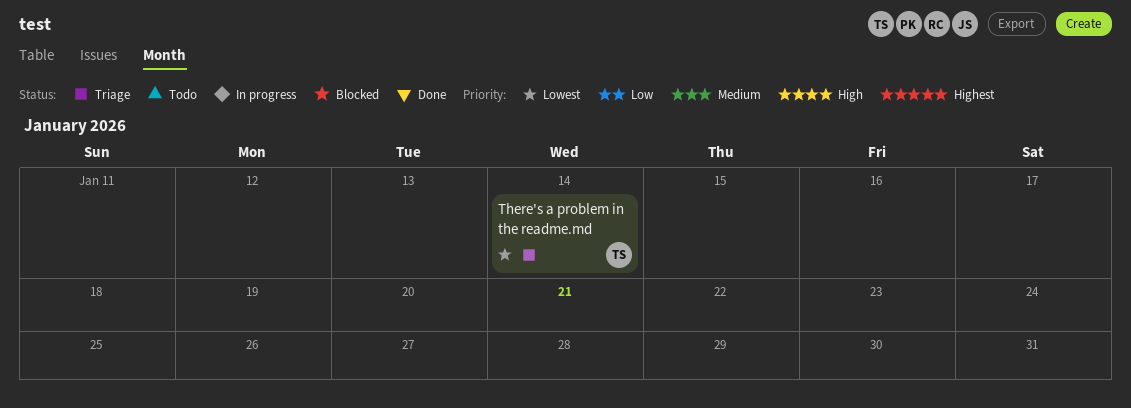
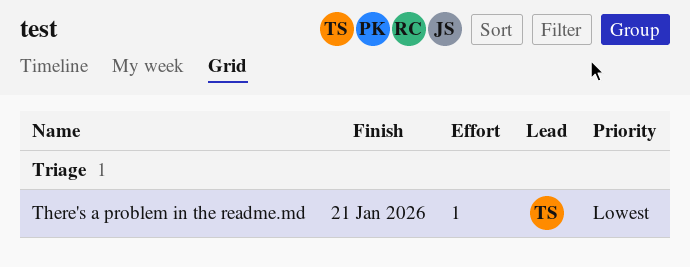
There's a problem in the readme.md, due: Jan 14 -> Jan 21

